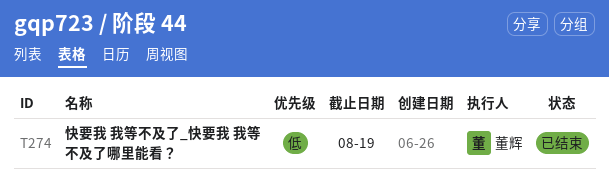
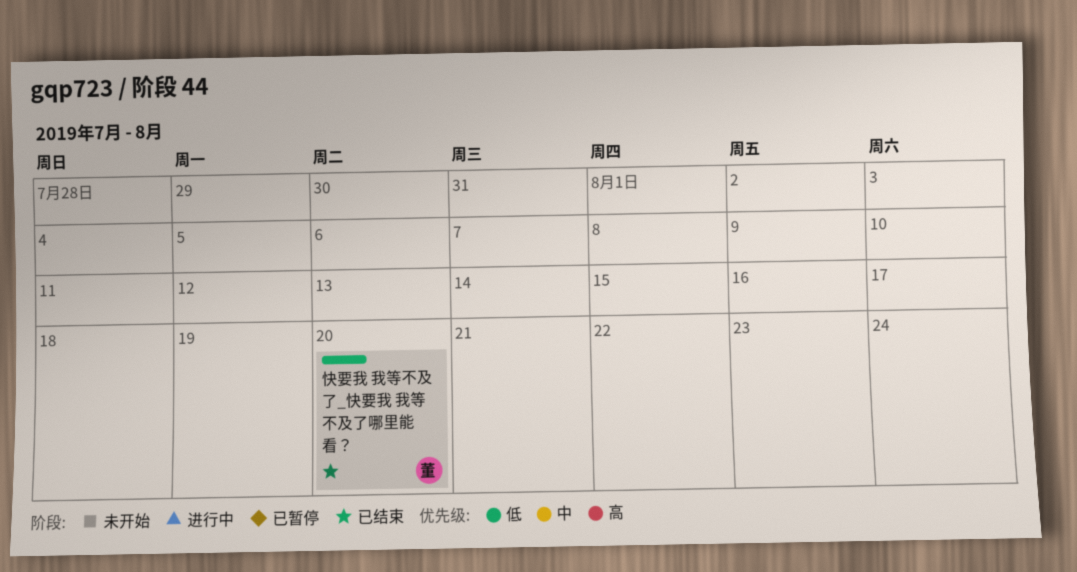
快要我 我等不及了_快要我 我等不及了哪里能看？, due: Aug 19 -> Aug 20

